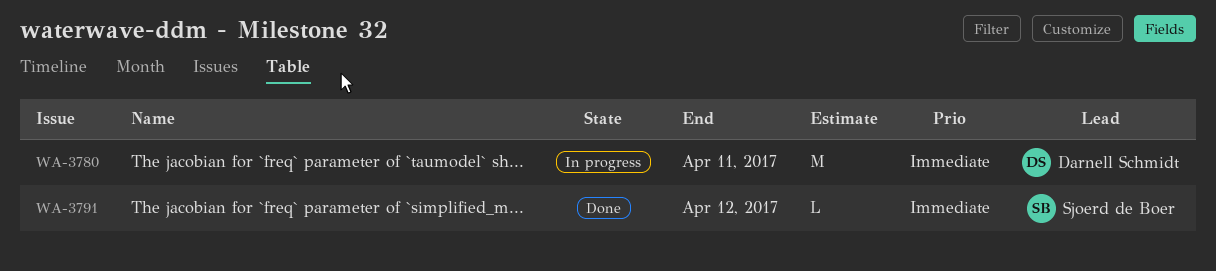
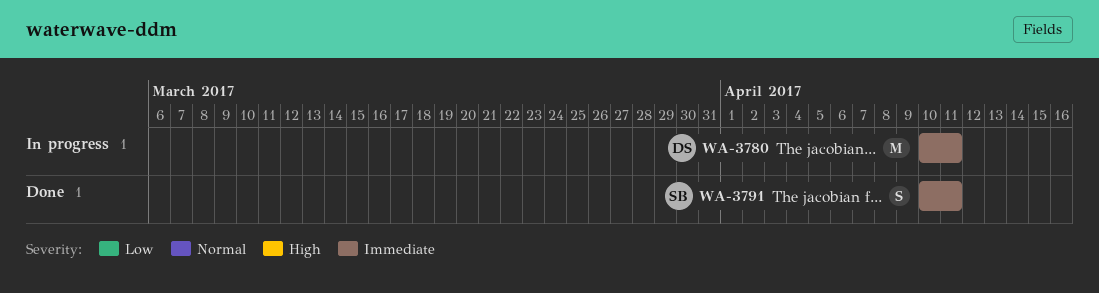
WA-3791, estimate: L -> S
WA-3791, due: Apr 12 -> Apr 11

